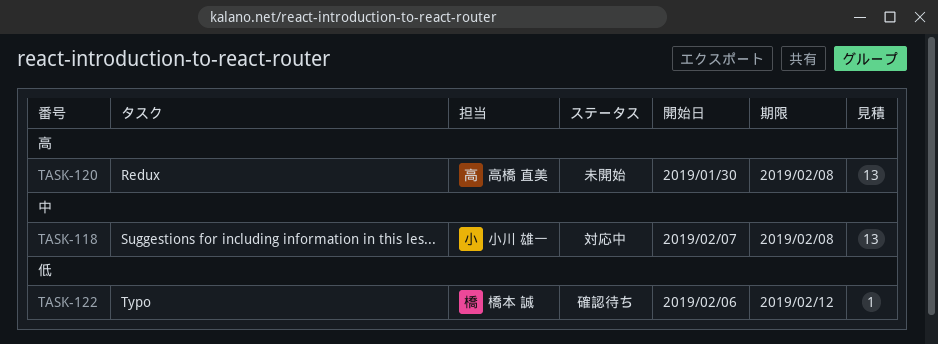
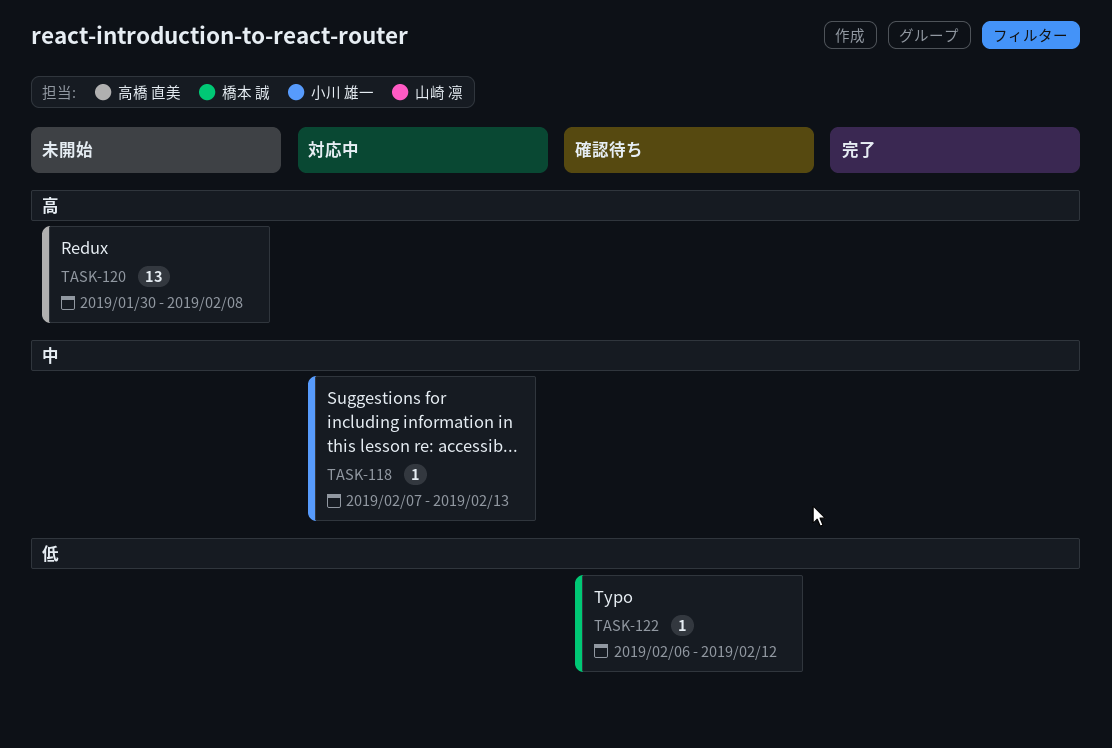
TASK-118, estimate: 13 -> 1
TASK-118, due: Feb 8 -> Feb 13

